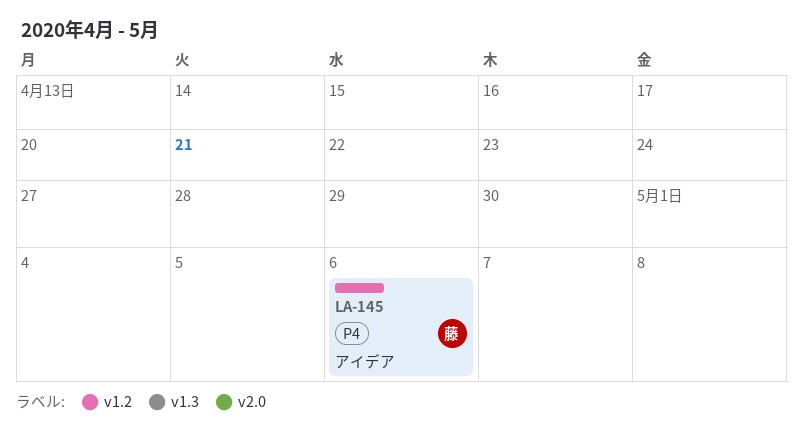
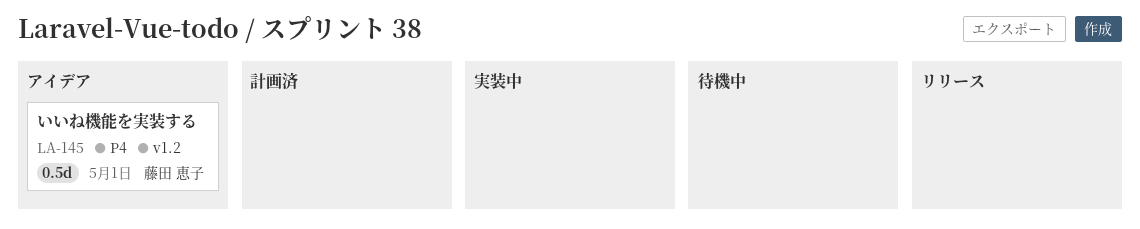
LA-145, due: May 6 -> May 1

